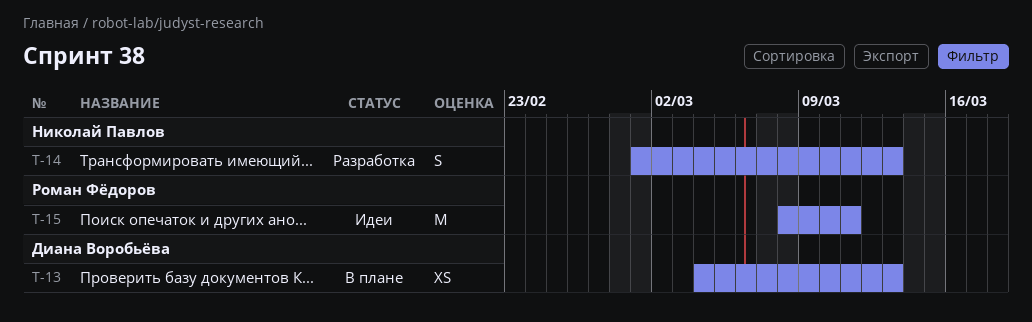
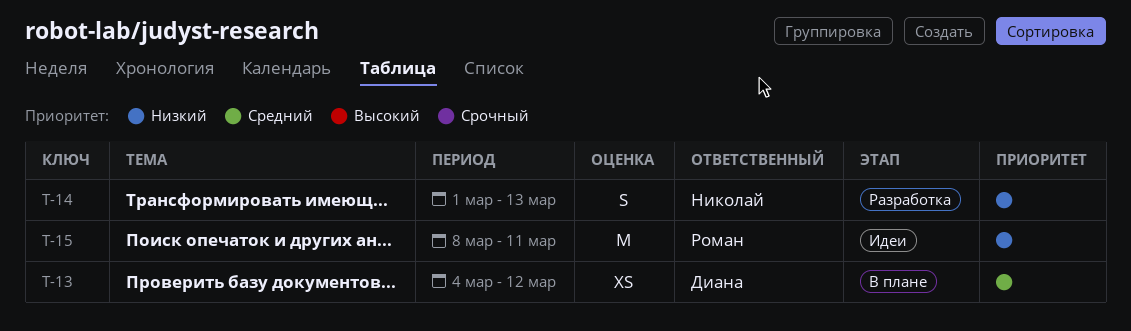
T-13, due: Mar 13 -> Mar 12

